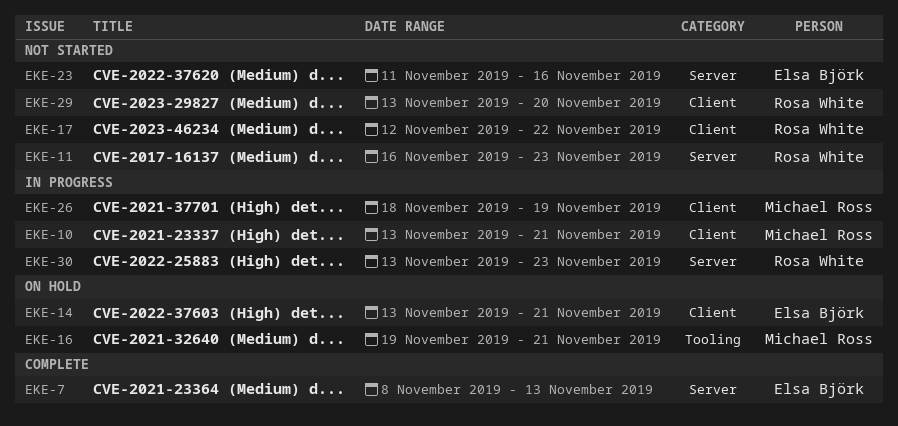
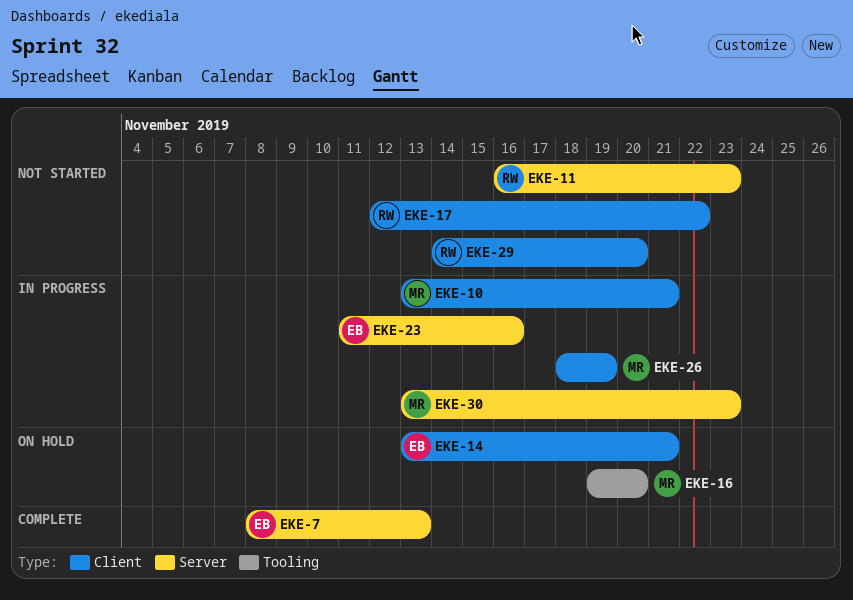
EKE-16, due: Nov 21 -> Nov 20
EKE-23, status: Not started -> In progress
EKE-29, start: Nov 13 -> Nov 14
EKE-30, owner: Rosa White -> Michael Ross

